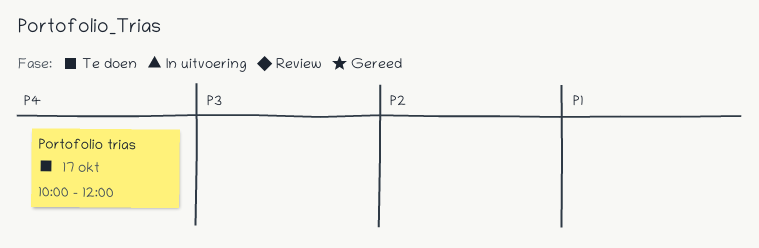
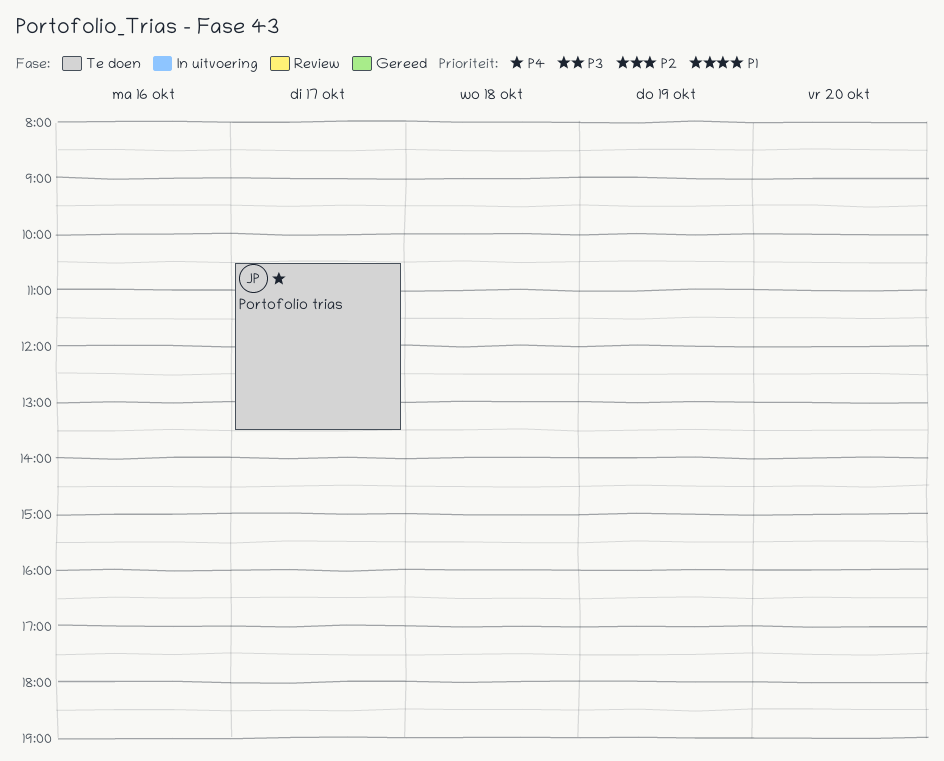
Portofolio trias, begins: 10:00 -> 10:30
Portofolio trias, ends: 12:00 -> 13:30

